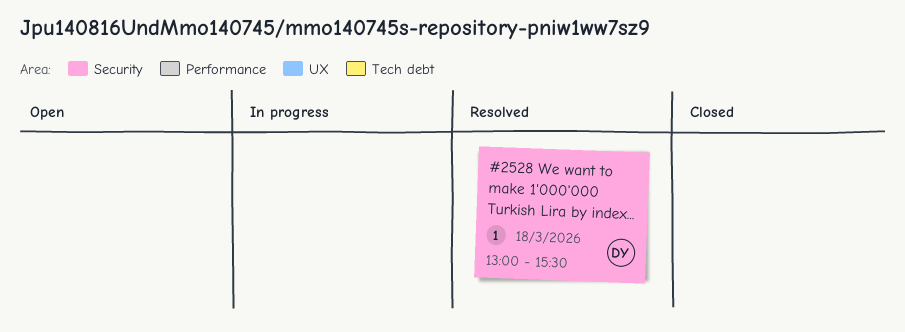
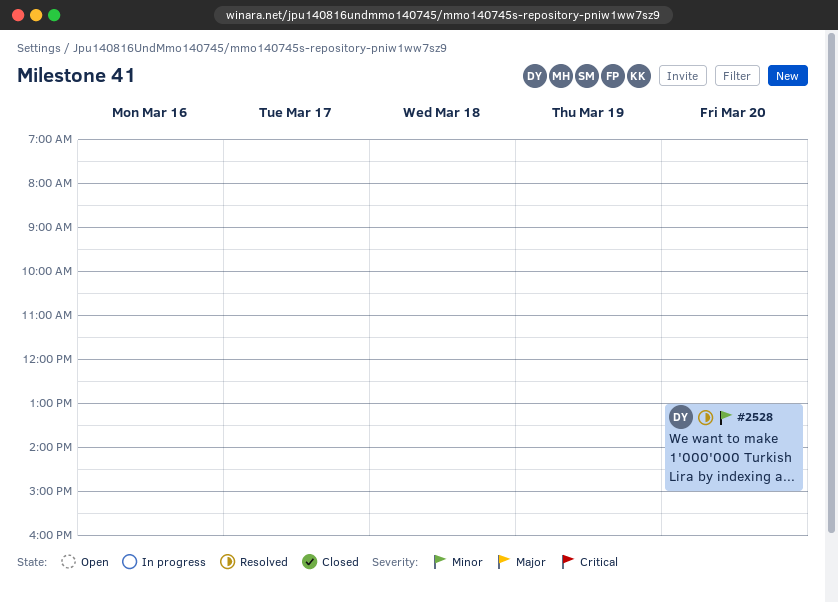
#2528, day: Mar 18 -> Mar 20
#2528, ends: 15:30 -> 15:00

